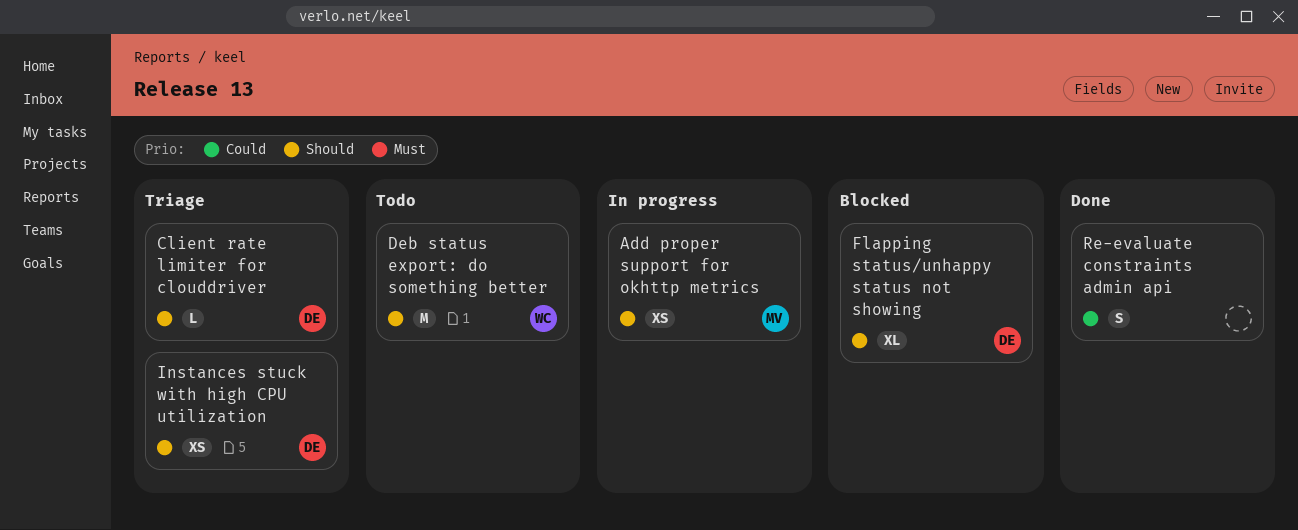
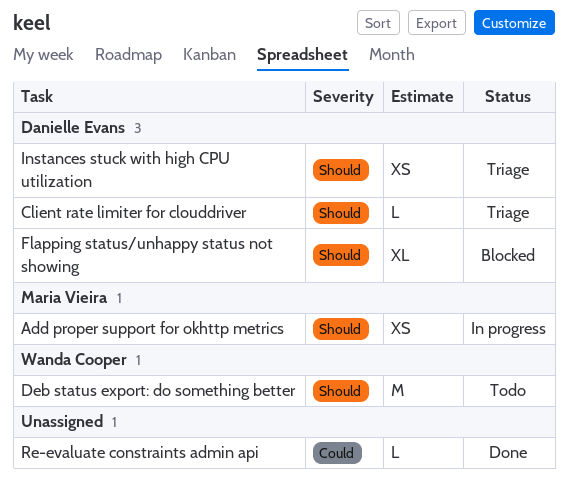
Re-evaluate constraints admin api, estimate: S -> L

